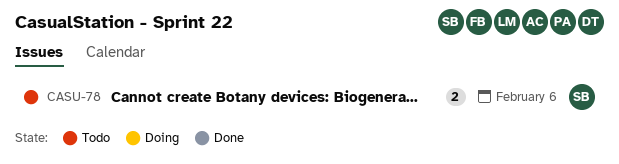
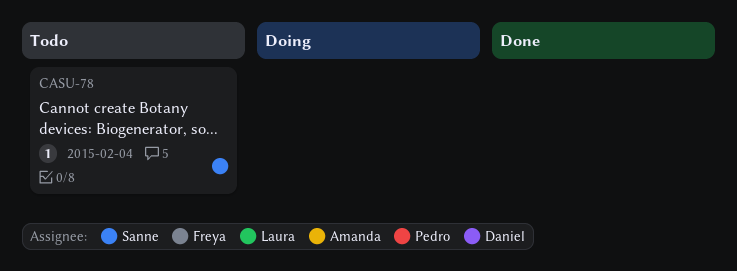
CASU-78, estimate: 2 -> 1
CASU-78, due: Feb 6 -> Feb 4

